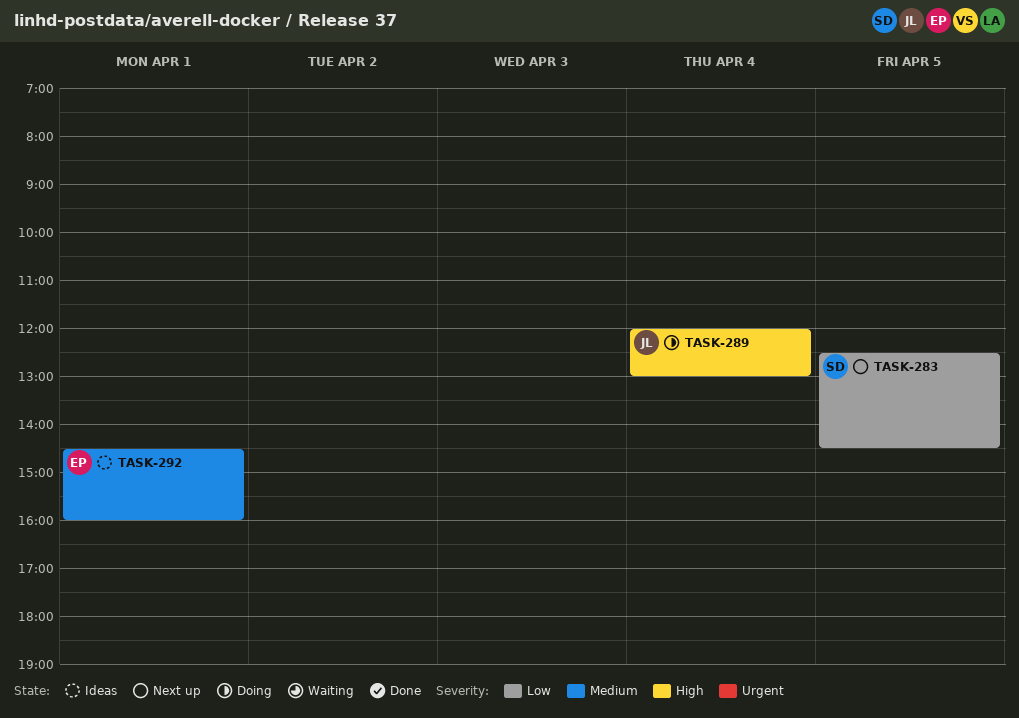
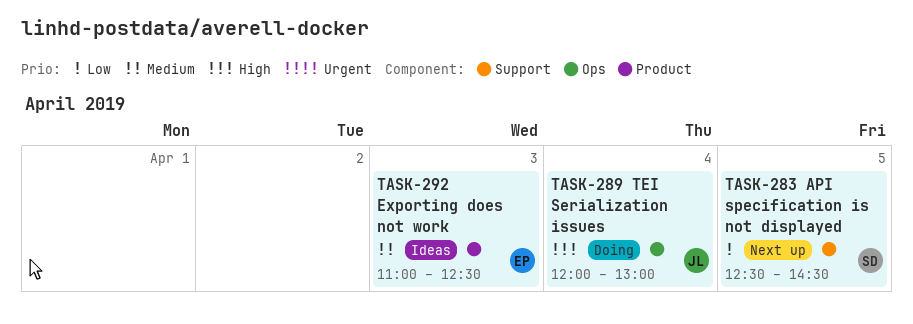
TASK-292, day: Apr 1 -> Apr 3
TASK-292, begins: 14:30 -> 11:00
TASK-292, ends: 16:00 -> 12:30

